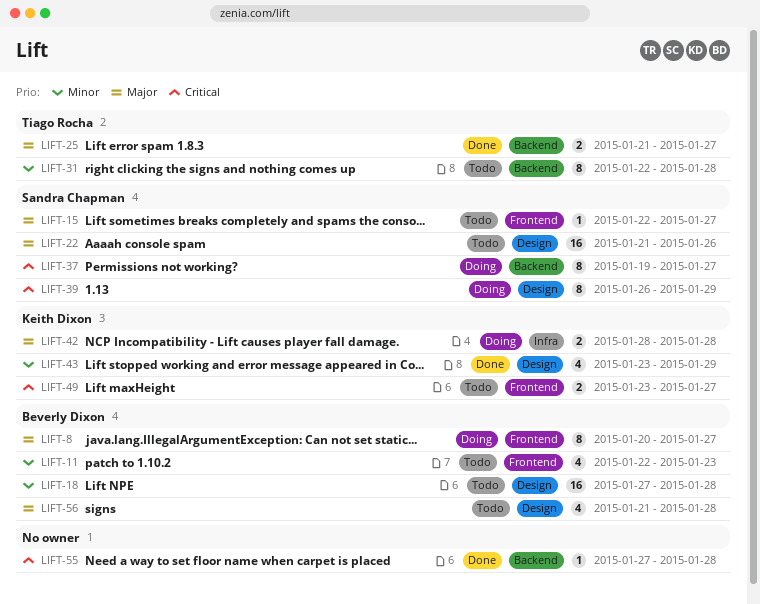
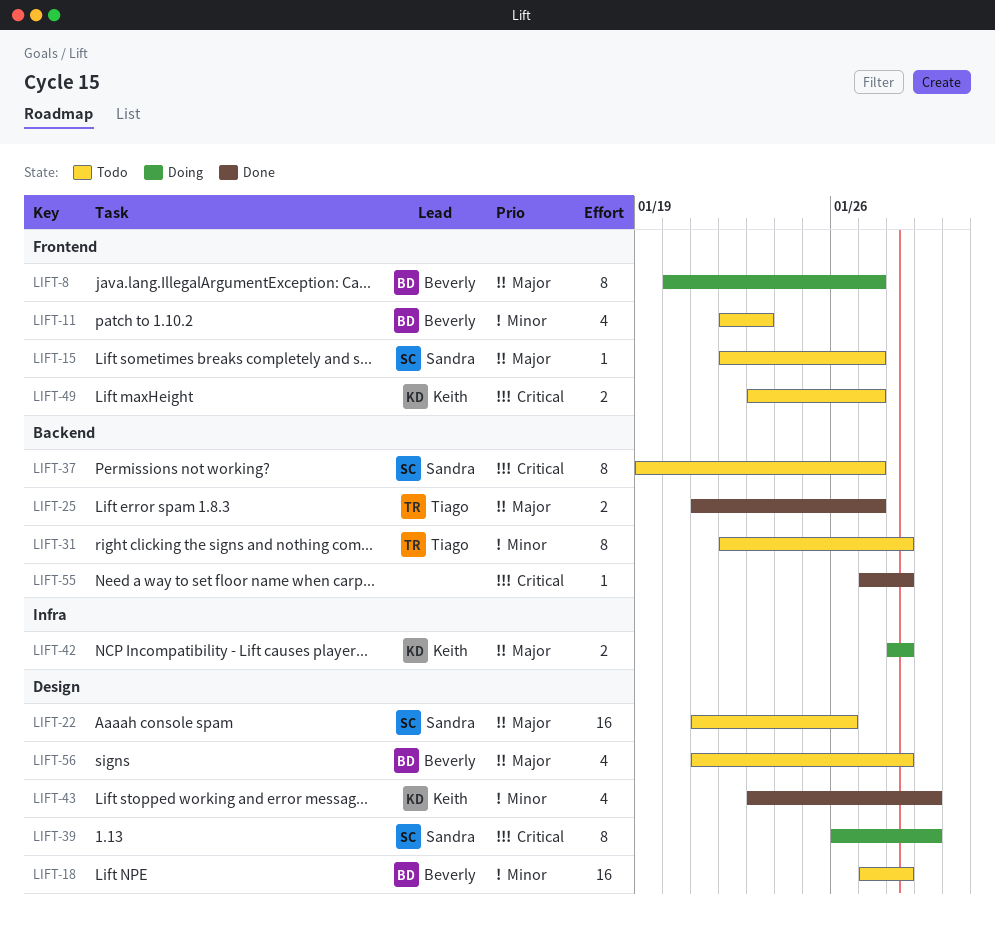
LIFT-37, status: Doing -> Todo

